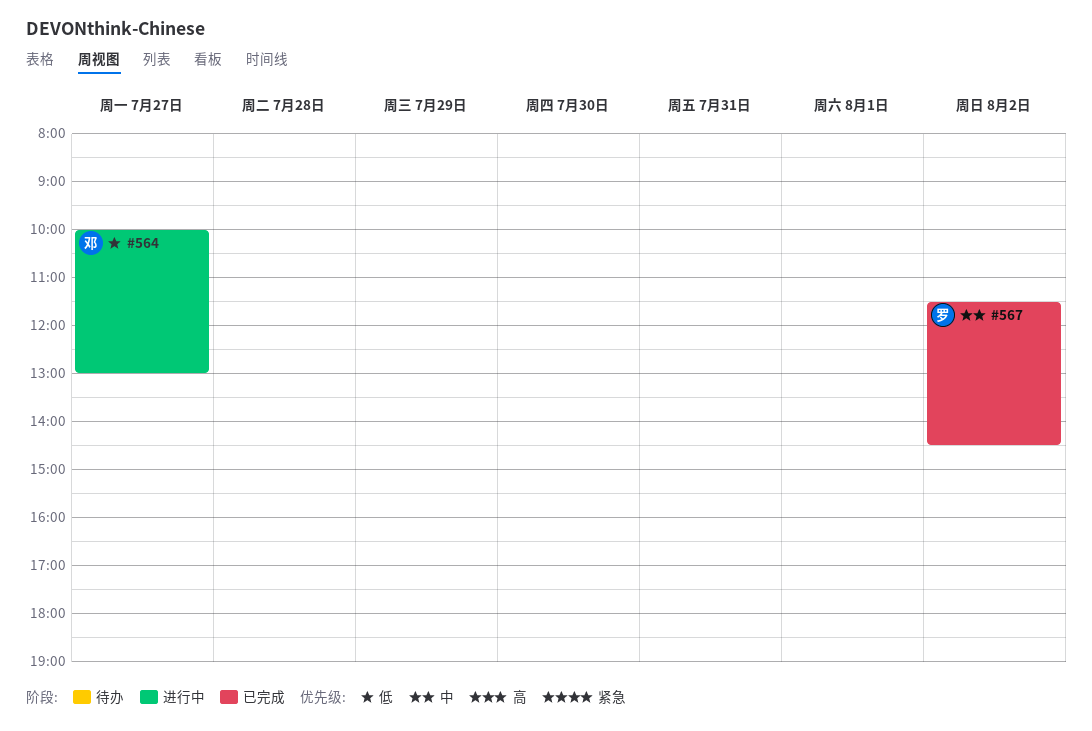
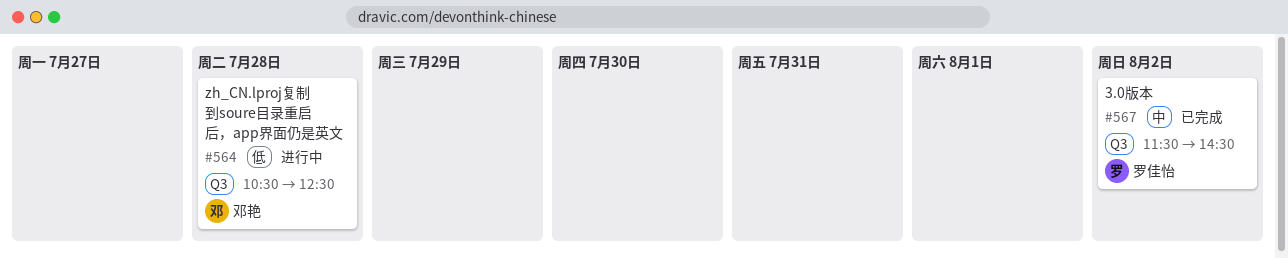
#564, day: Jul 27 -> Jul 28
#564, begins: 10:00 -> 10:30
#564, ends: 13:00 -> 12:30

